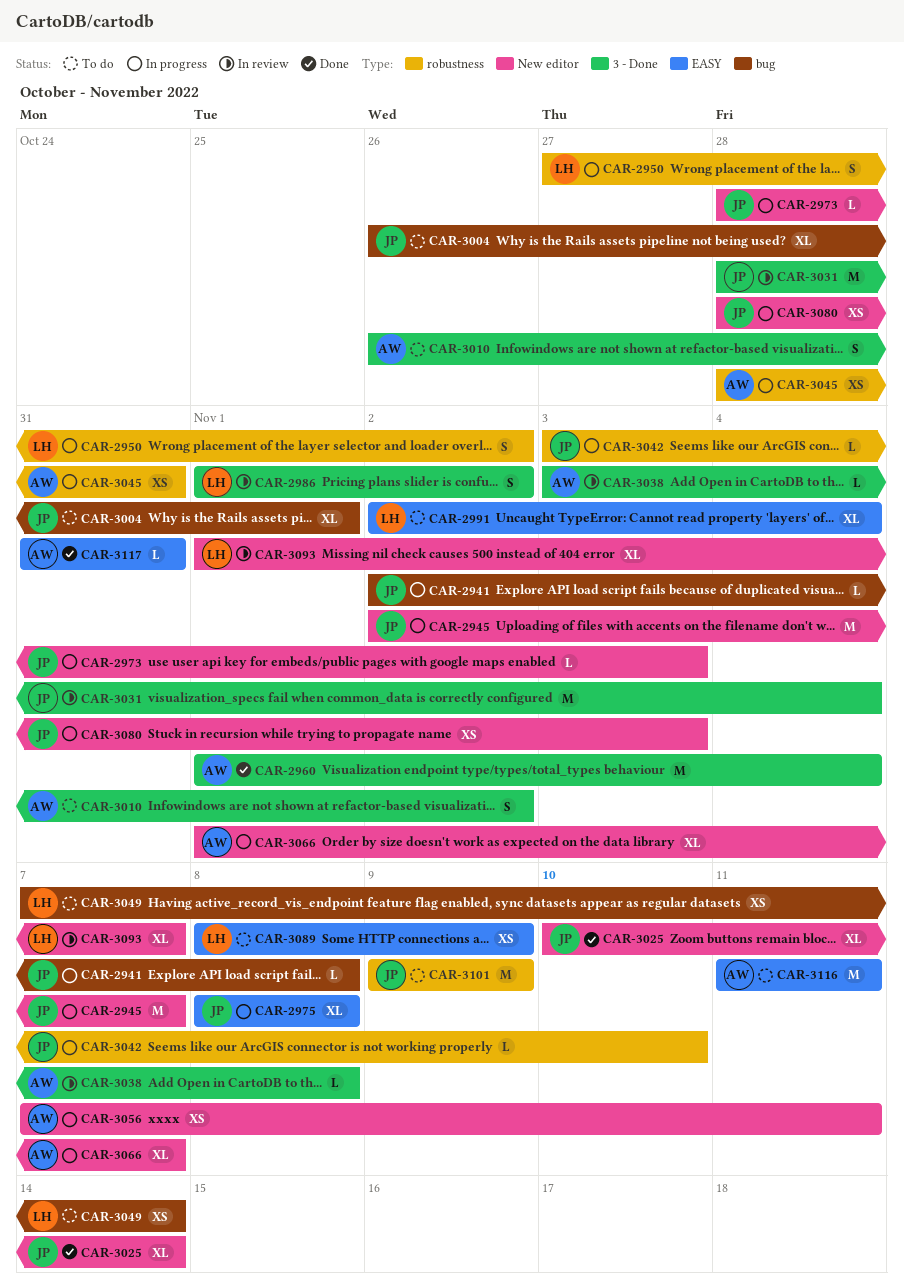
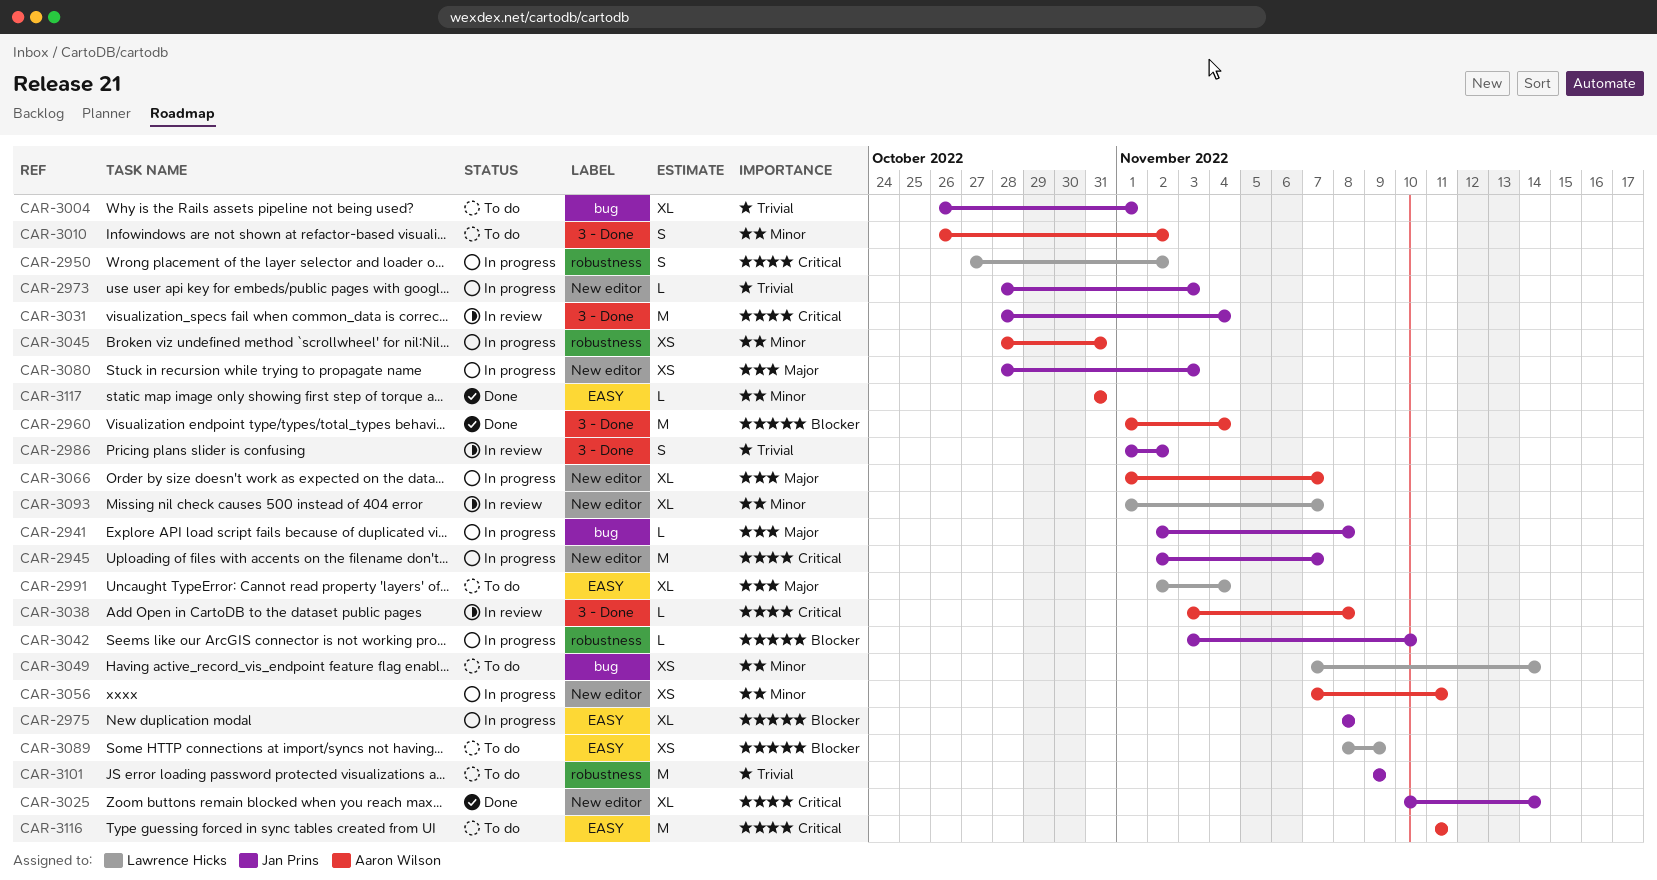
CAR-2986, owner: Lawrence Hicks -> Jan Prins

